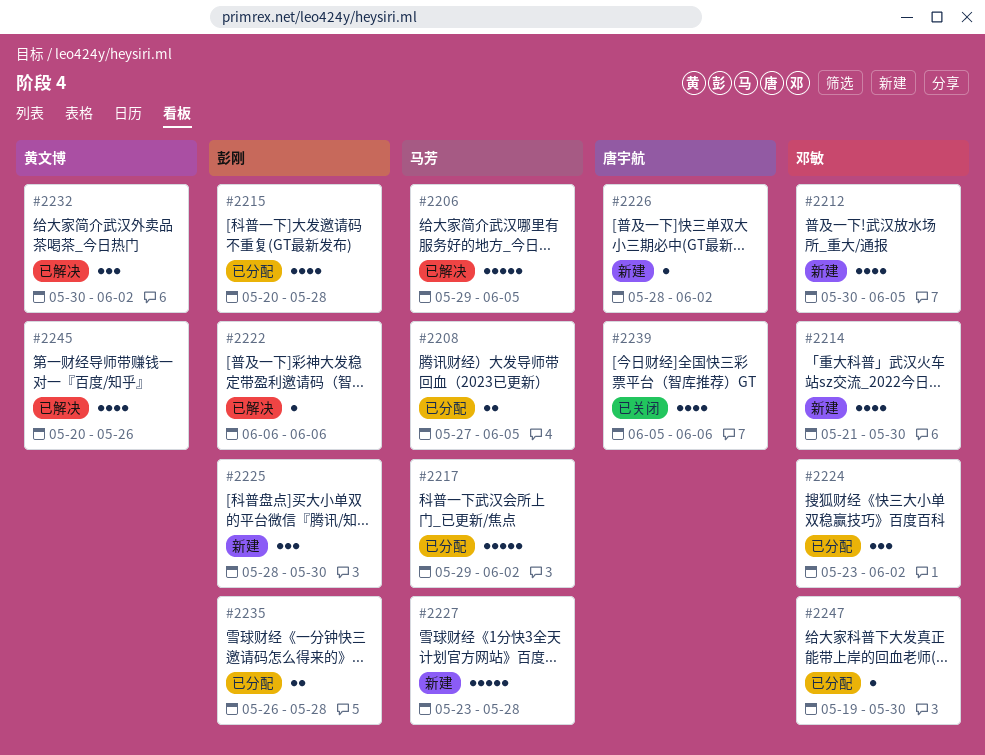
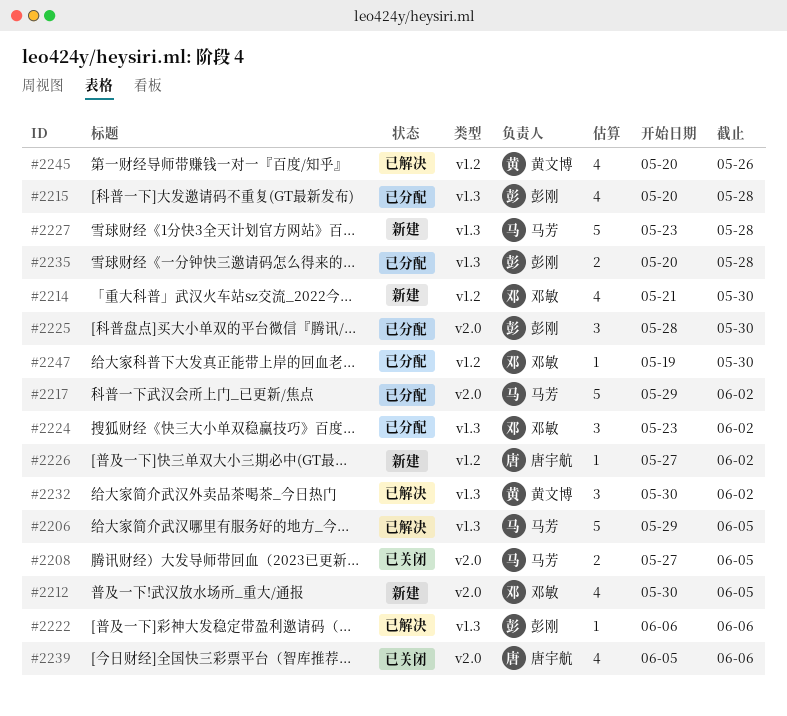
#2208, status: 已分配 -> 已关闭
#2225, status: 新建 -> 已分配
#2226, start: May 28 -> May 27
#2235, start: May 26 -> May 20

